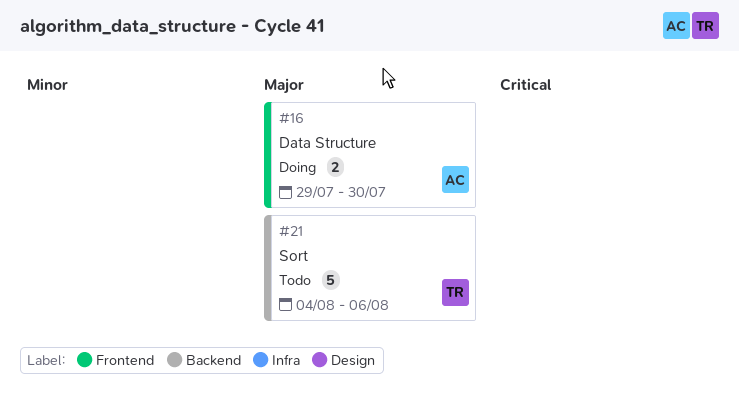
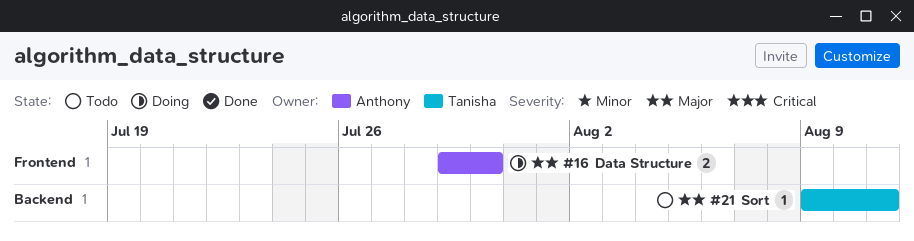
#21, estimate: 5 -> 1
#21, start: Aug 4 -> Aug 9
#21, due: Aug 6 -> Aug 11

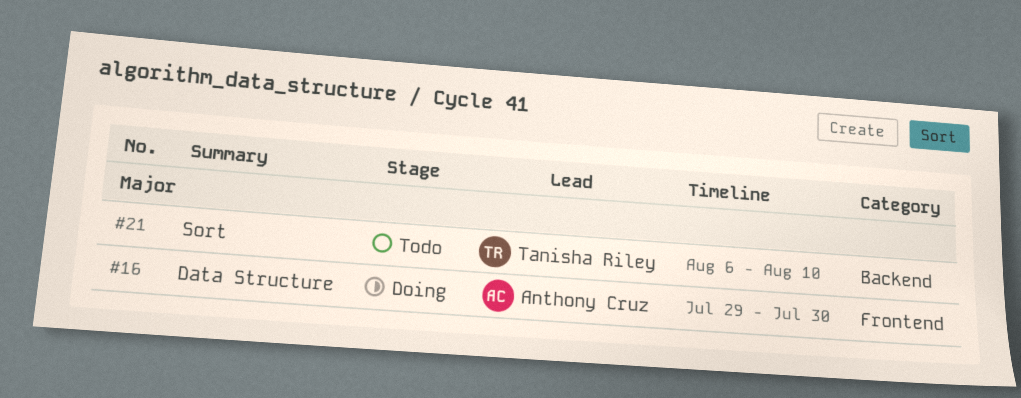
#21, start: Aug 9 -> Aug 6
#21, due: Aug 11 -> Aug 10

